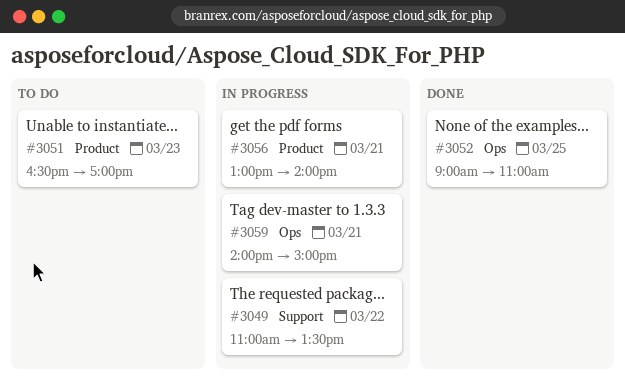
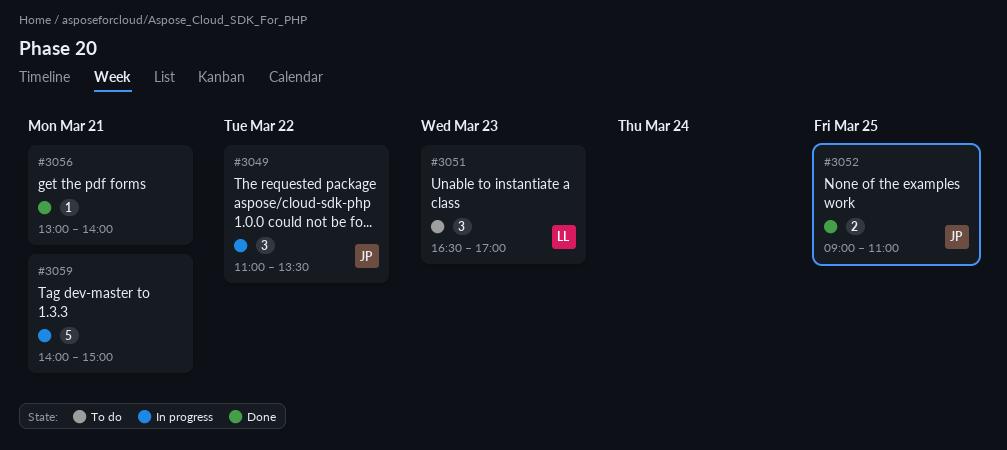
#3056, status: In progress -> Done

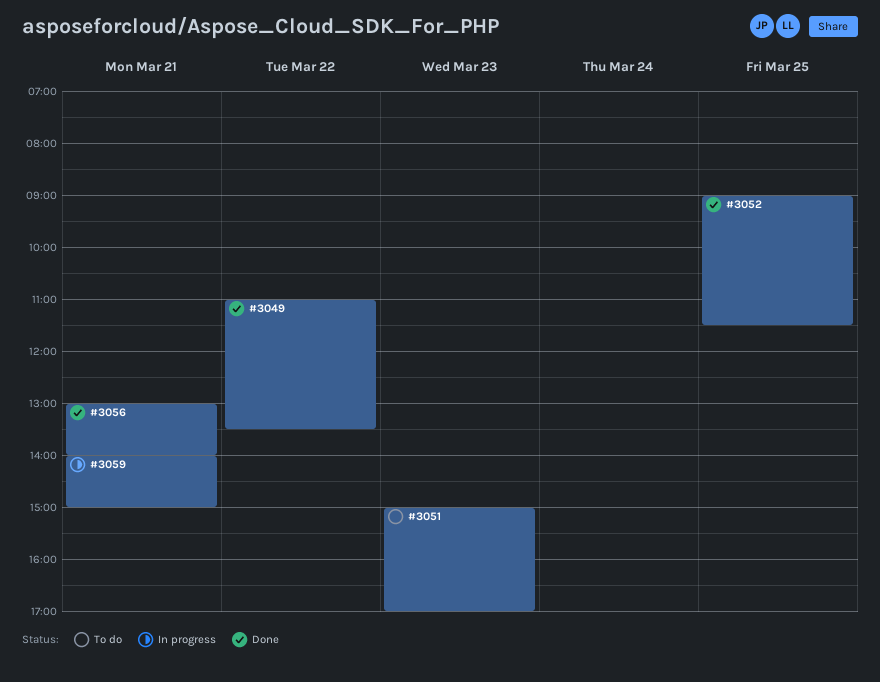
#3049, status: In progress -> Done
#3051, begins: 16:30 -> 15:00
#3052, ends: 11:00 -> 11:30

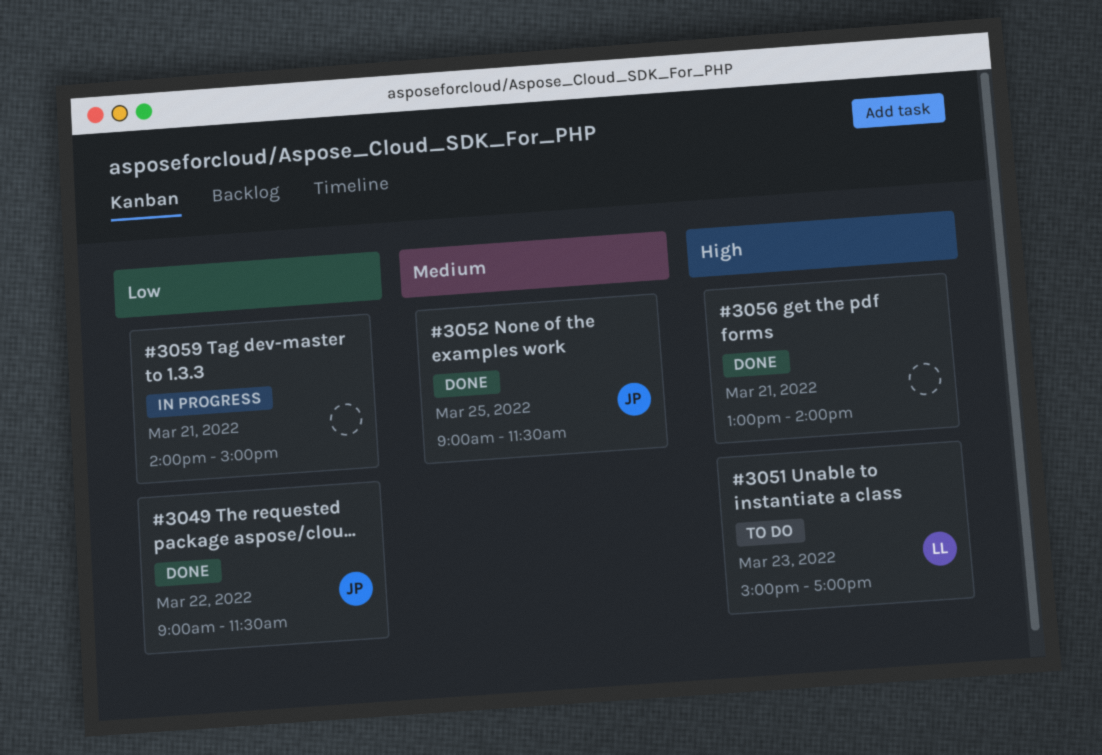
#3049, begins: 11:00 -> 09:00
#3049, ends: 13:30 -> 11:30

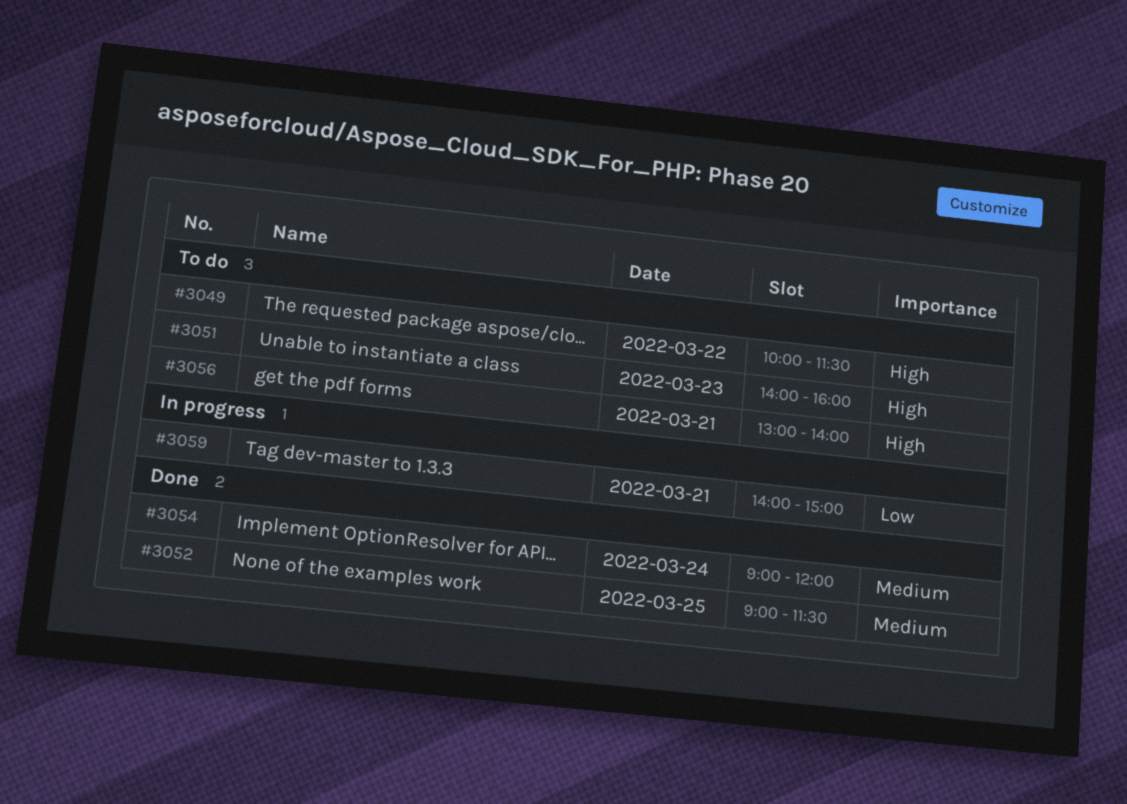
#3049, status: Done -> To do
#3049, priority: Low -> High
#3049, begins: 09:00 -> 10:00
#3051, begins: 15:00 -> 14:00
#3051, ends: 17:00 -> 16:00
#3054: none -> present
#3056, status: Done -> To do

